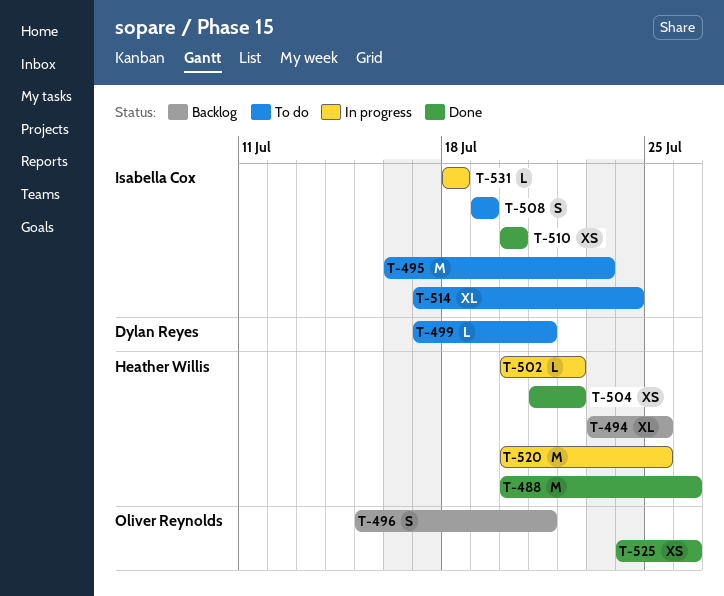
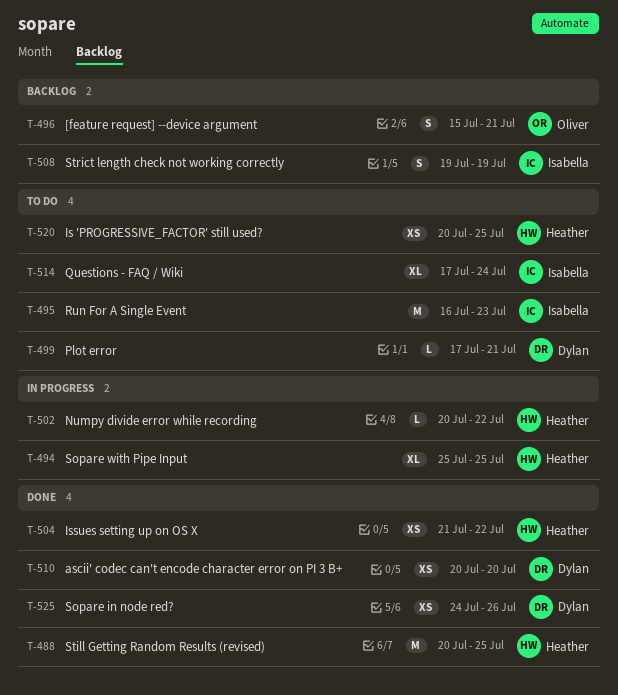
T-488, due: Jul 26 -> Jul 25
T-494, status: Backlog -> In progress
T-494, start: Jul 23 -> Jul 25
T-508, status: To do -> Backlog
T-510, owner: Isabella Cox -> Dylan Reyes
T-520, status: In progress -> To do
T-520, estimate: M -> XS
T-525, owner: Oliver Reynolds -> Dylan Reyes
T-531: present -> none

